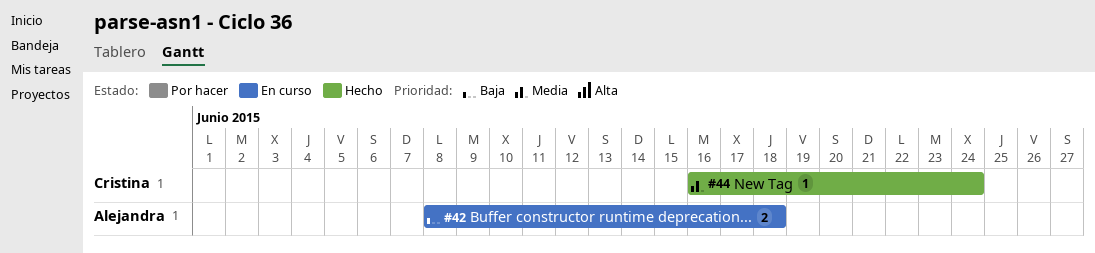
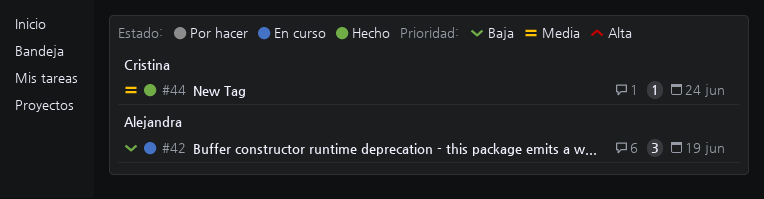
#42, estimate: 2 -> 3
#42, due: Jun 18 -> Jun 19

